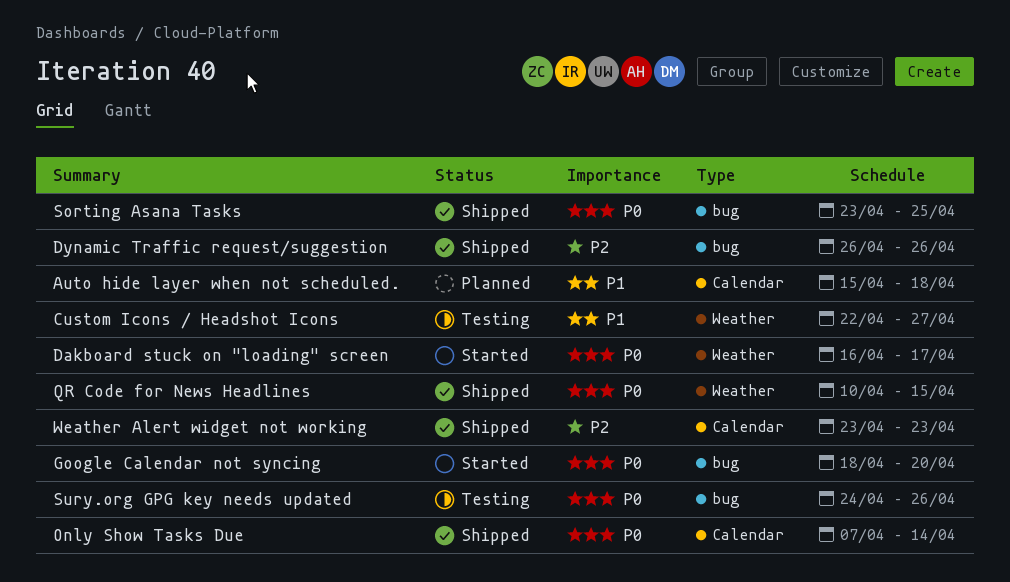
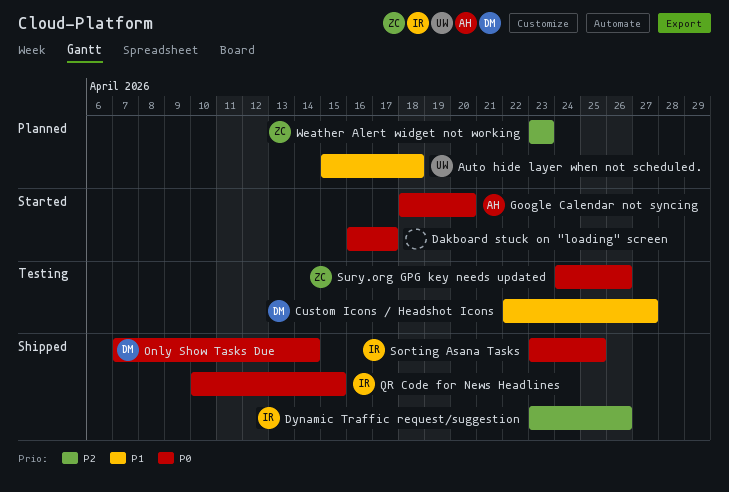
Dynamic Traffic request/suggestion, start: Apr 26 -> Apr 23
Weather Alert widget not working, status: Shipped -> Planned

